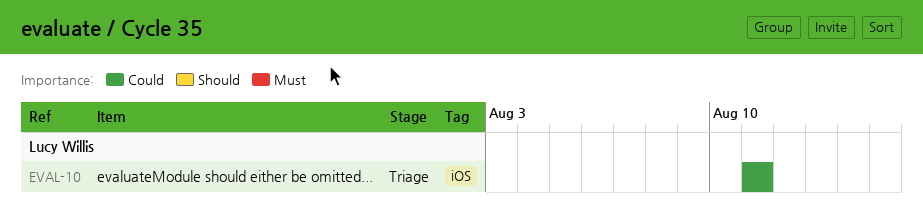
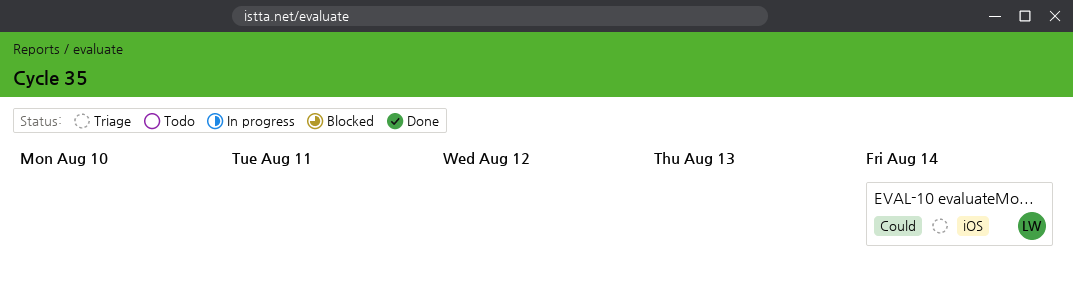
EVAL-10, due: Aug 11 -> Aug 14

